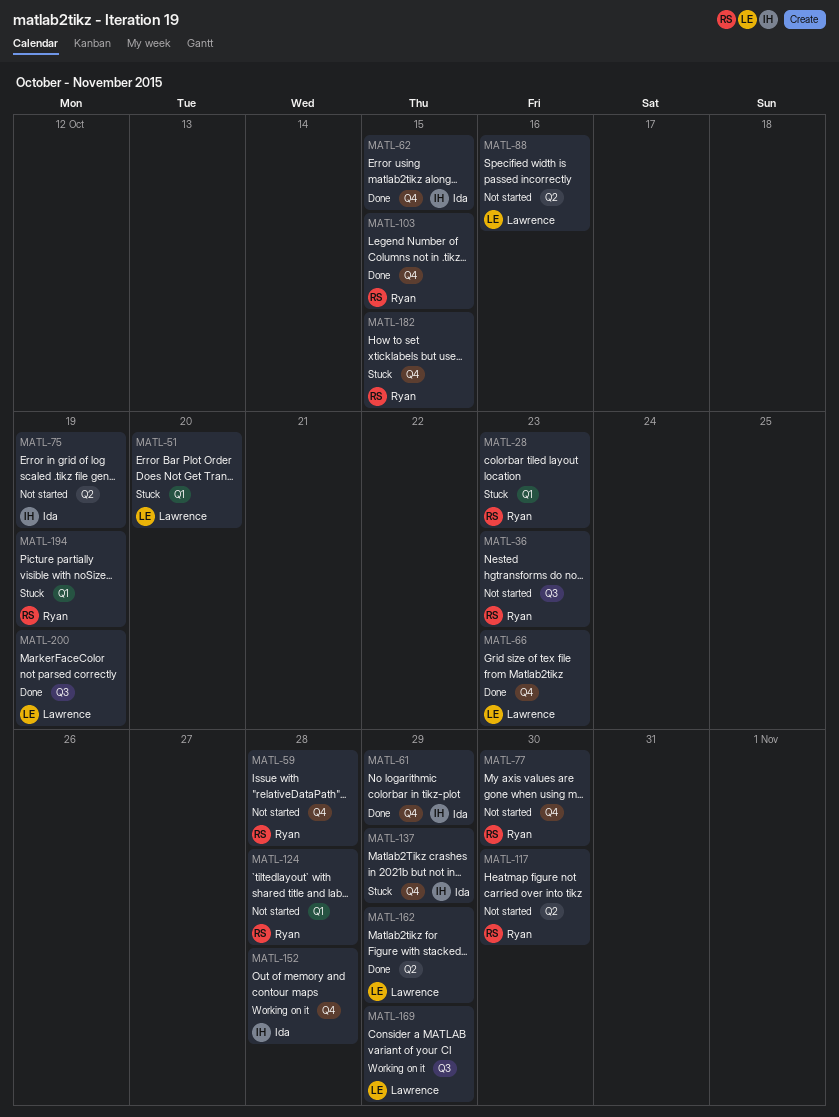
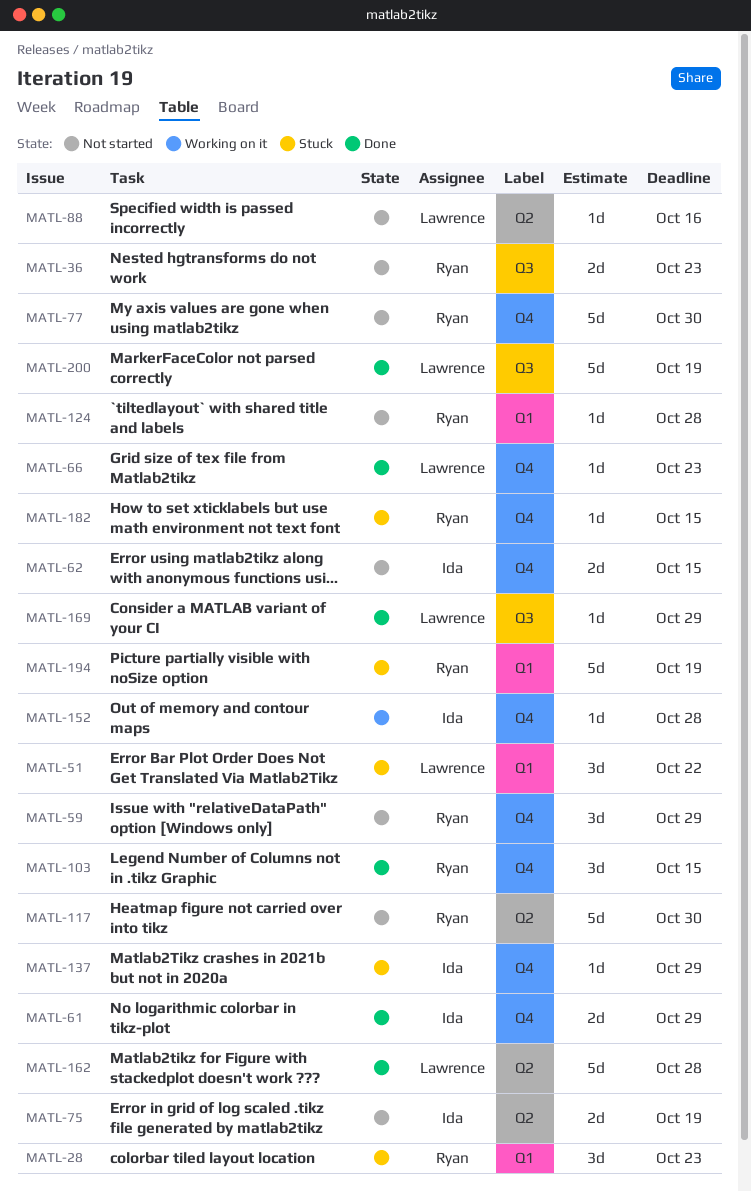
MATL-51, due: Oct 20 -> Oct 22
MATL-59, due: Oct 28 -> Oct 29
MATL-62, status: Done -> Not started
MATL-162, due: Oct 29 -> Oct 28
MATL-169, status: Working on it -> Done

